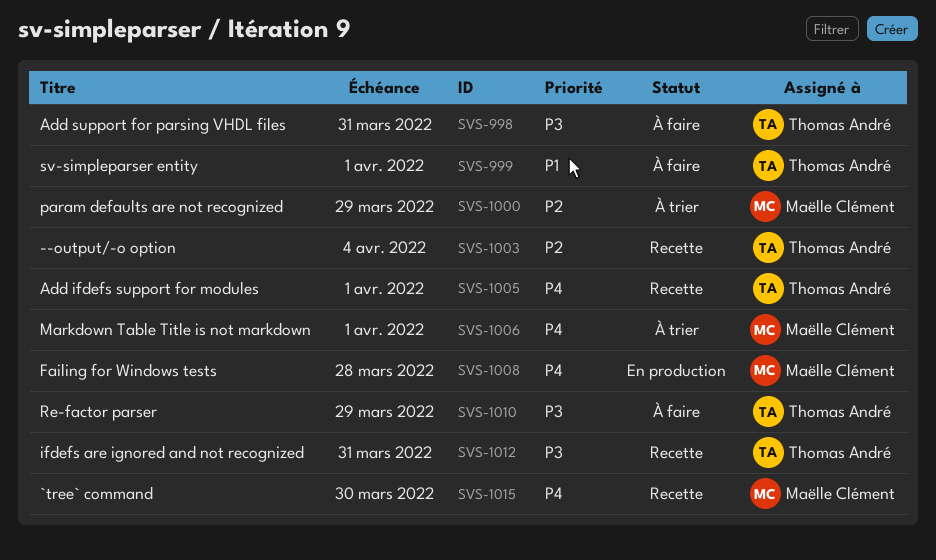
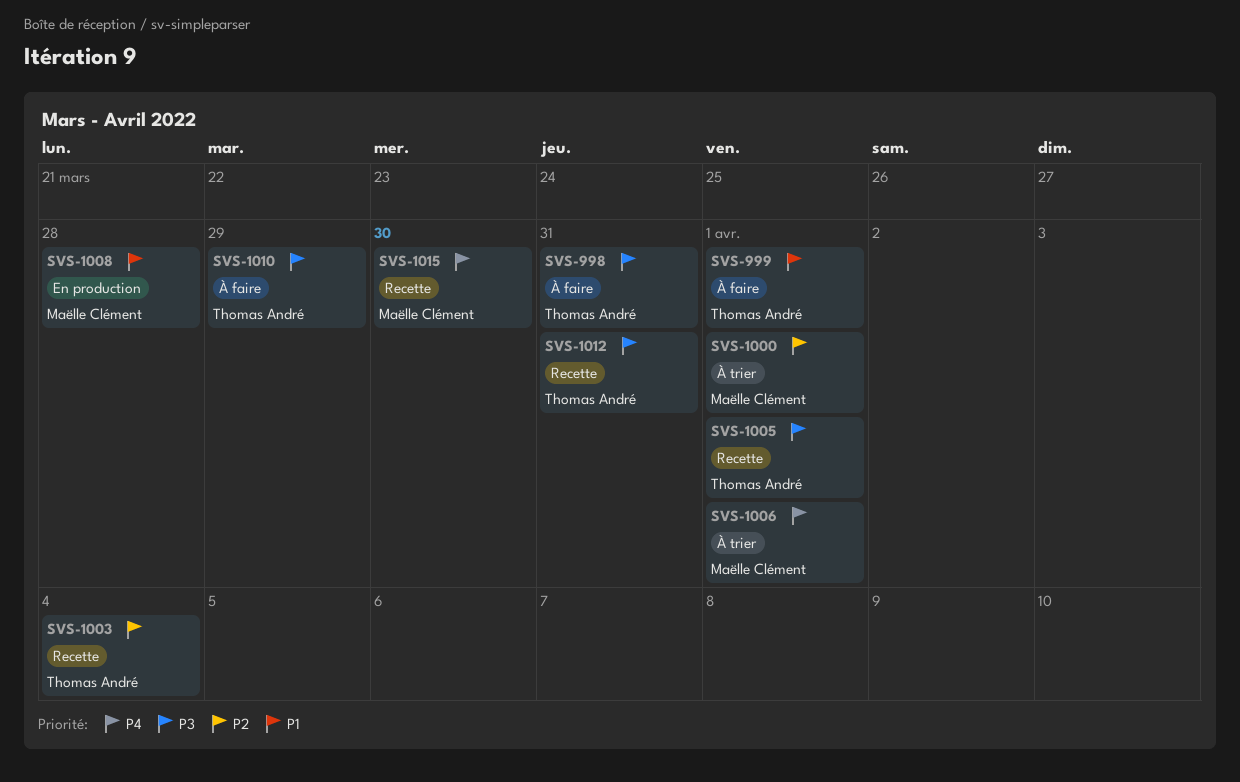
SVS-1000, due: Mar 29 -> Apr 1
SVS-1005, priority: P4 -> P3
SVS-1008, priority: P4 -> P1

